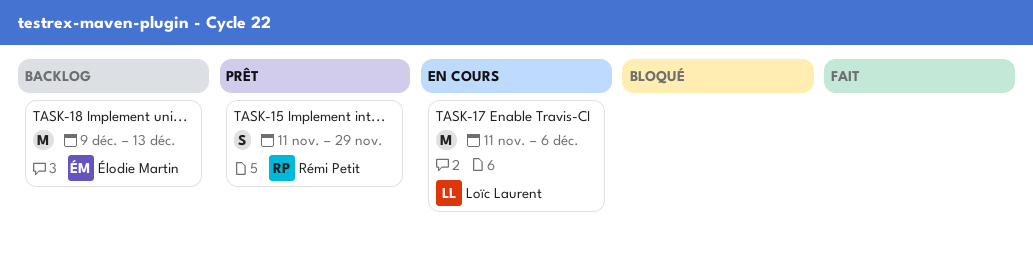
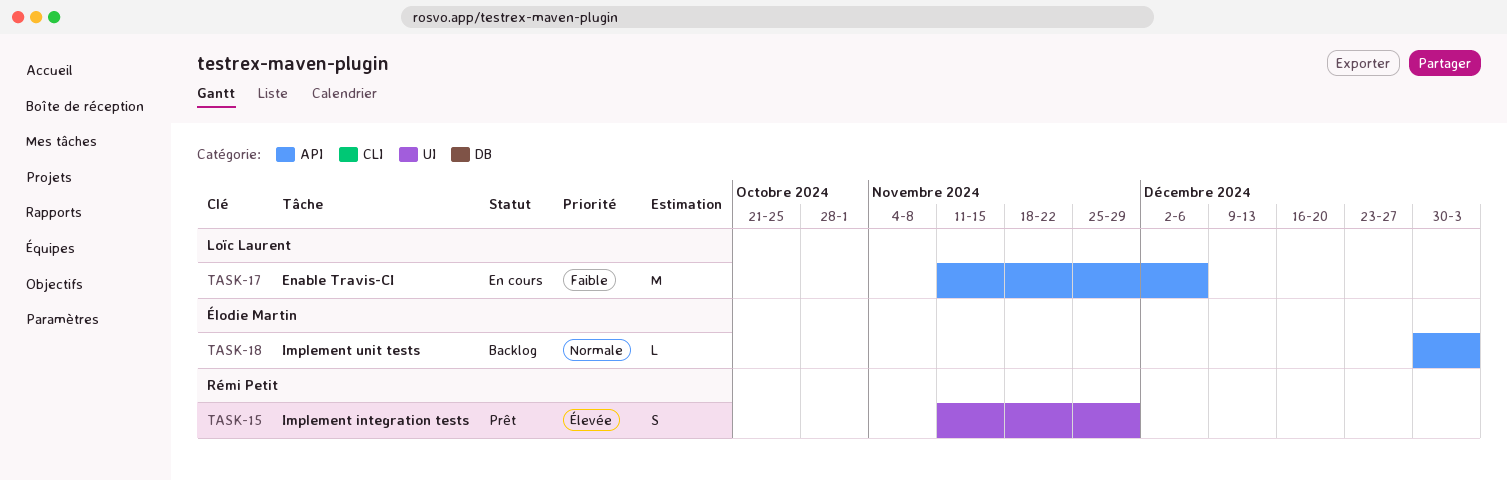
TASK-18, estimate: M -> L
TASK-18, start: Dec 9 -> Dec 30
TASK-18, due: Dec 13 -> Jan 3

